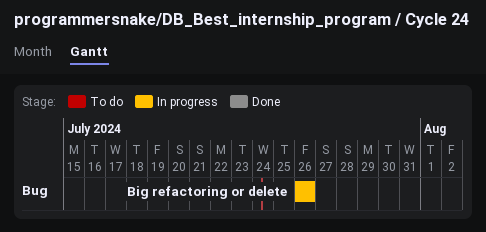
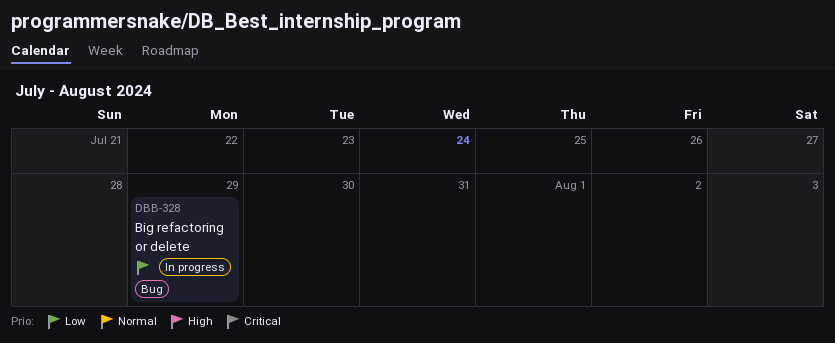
Big refactoring or delete, due: Jul 26 -> Jul 29

